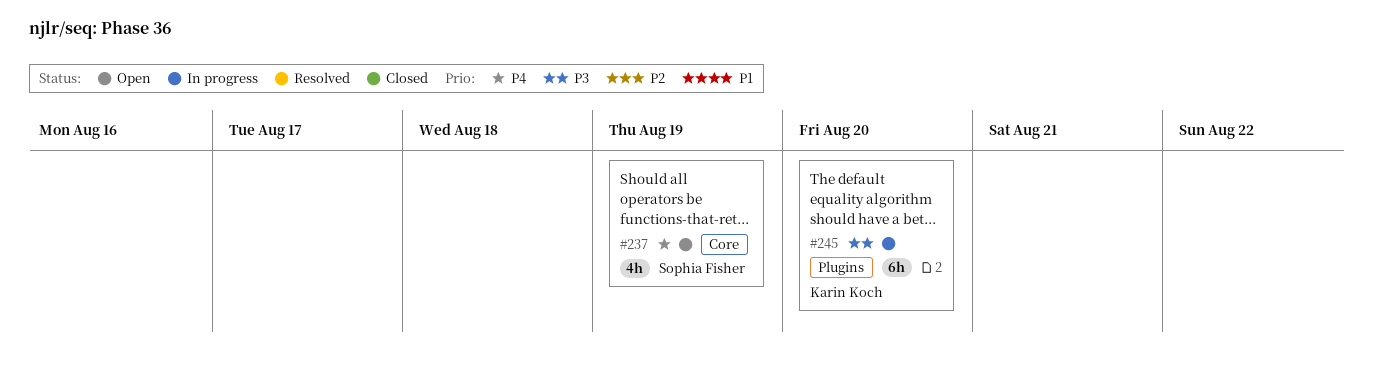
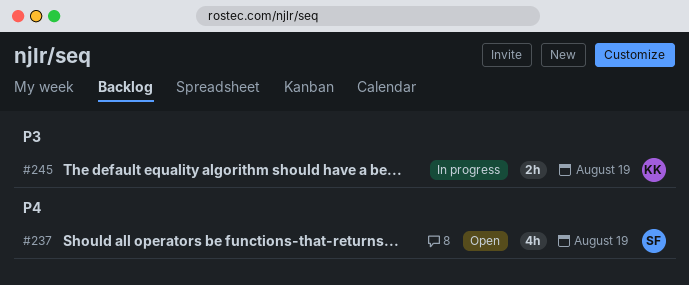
#245, estimate: 6h -> 2h
#245, due: Aug 20 -> Aug 19

